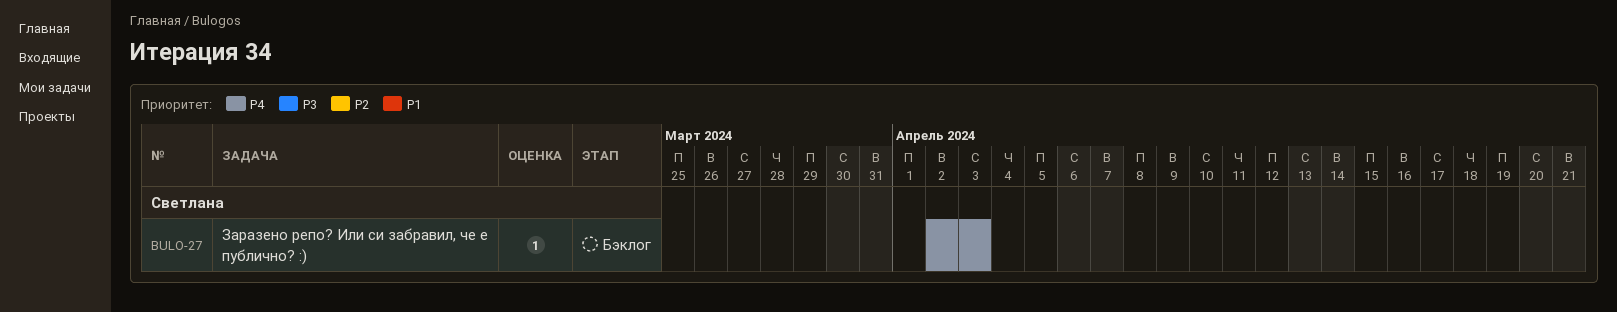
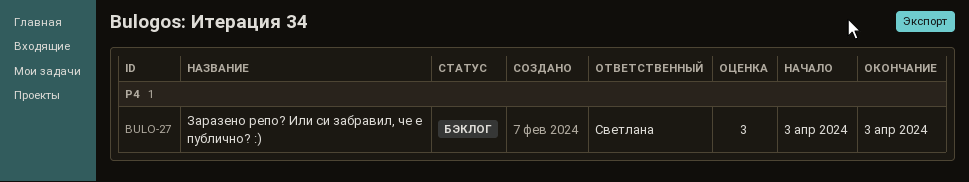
BULO-27, estimate: 1 -> 3
BULO-27, start: Apr 2 -> Apr 3

